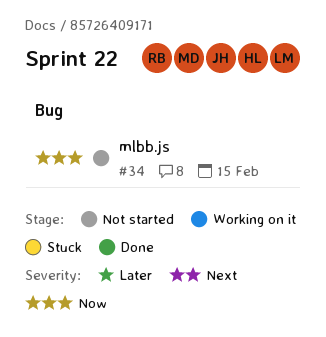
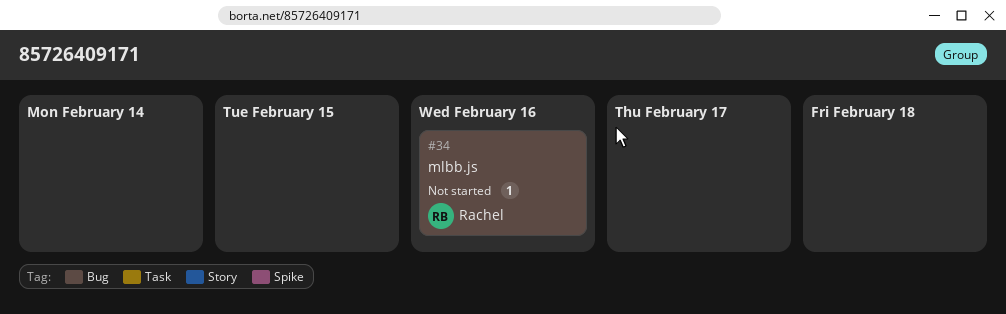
#34, due: Feb 15 -> Feb 16

